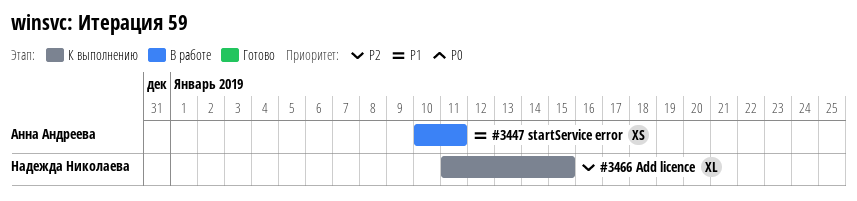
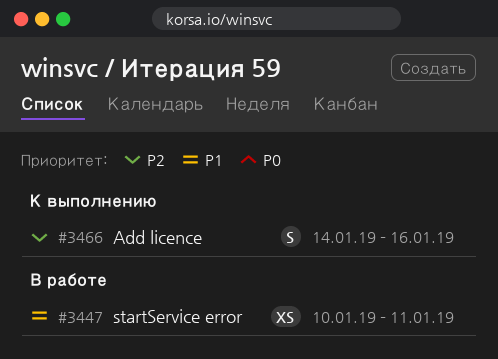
#3466, estimate: XL -> S
#3466, start: Jan 11 -> Jan 14
#3466, due: Jan 15 -> Jan 16

